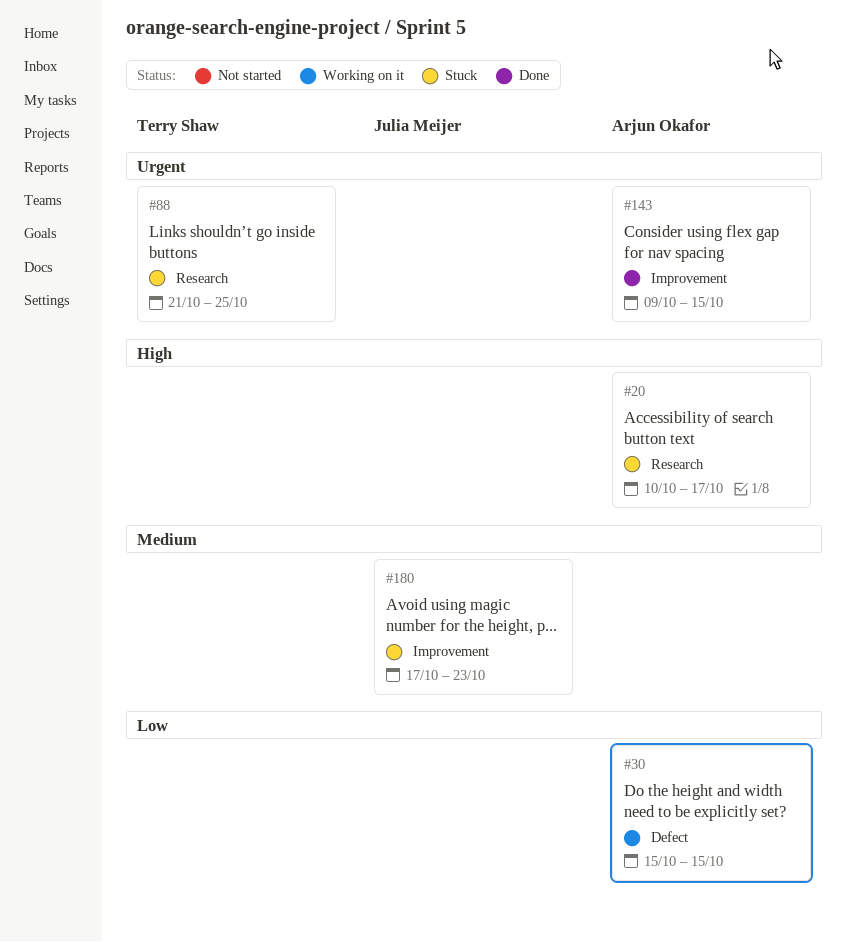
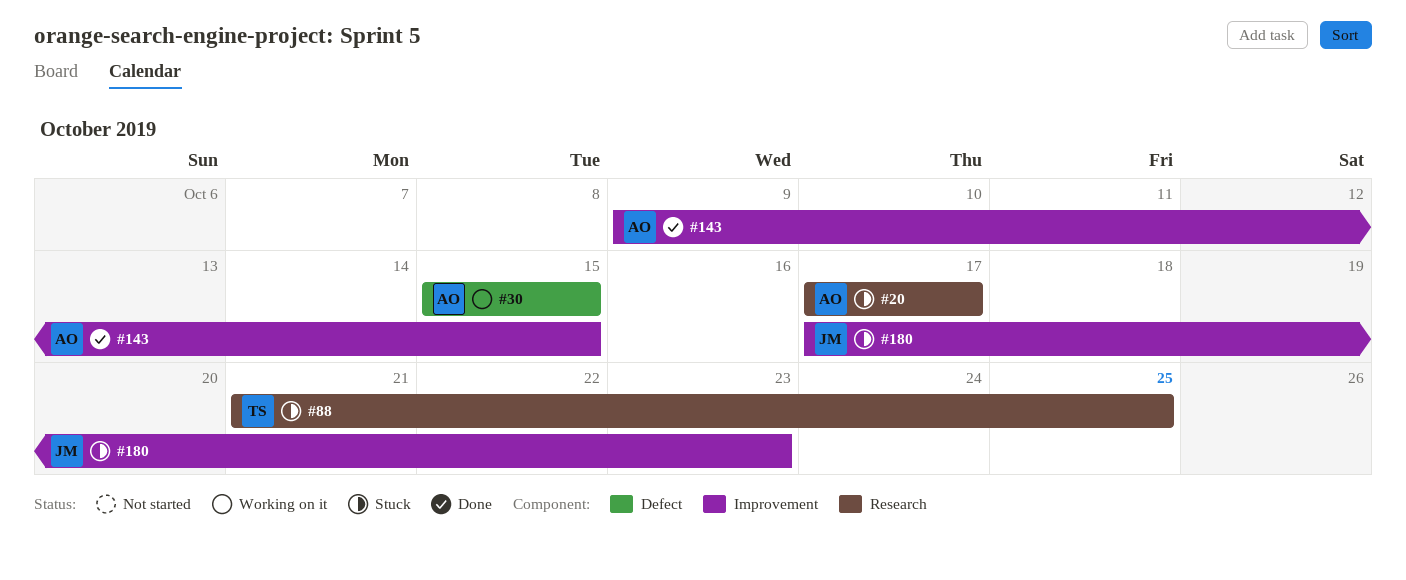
#20, start: Oct 10 -> Oct 17

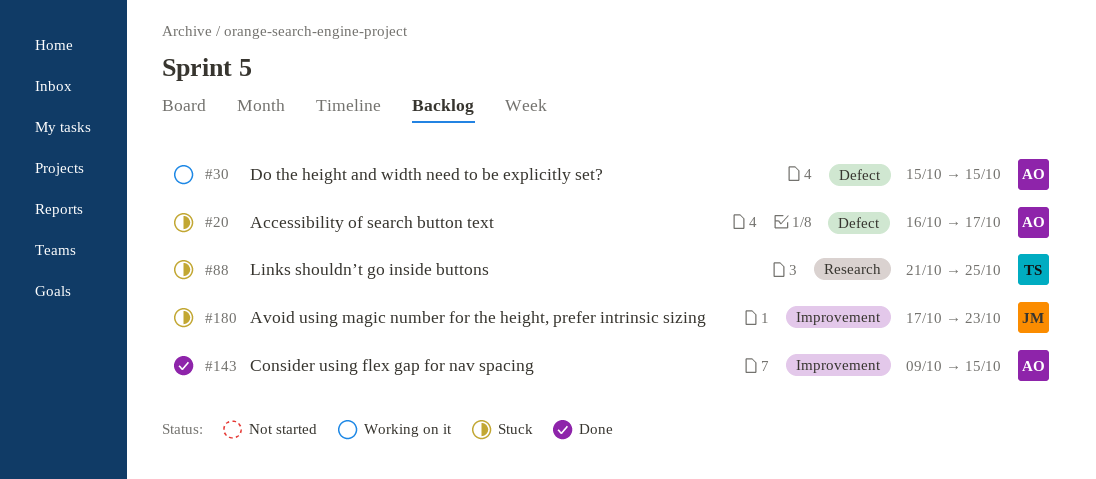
#20, label: Research -> Defect
#20, start: Oct 17 -> Oct 16

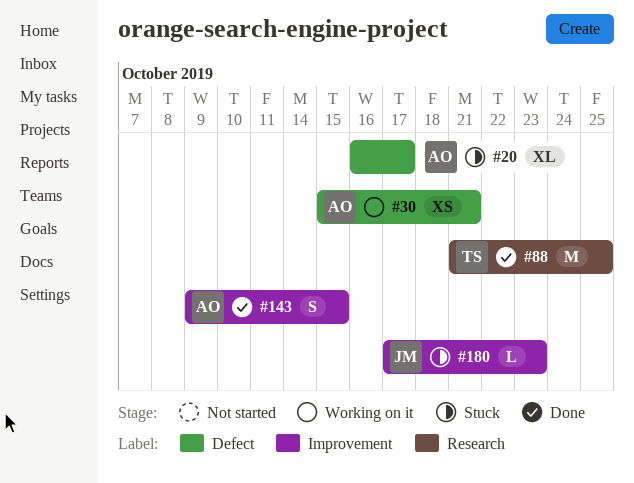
#30, due: Oct 15 -> Oct 21
#88, status: Stuck -> Done

